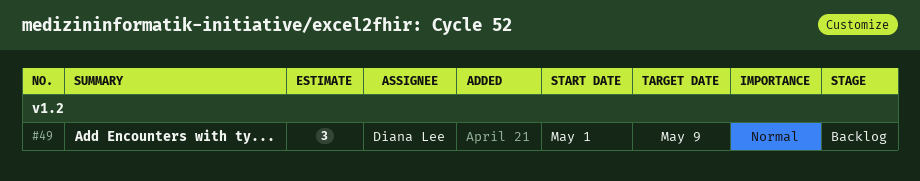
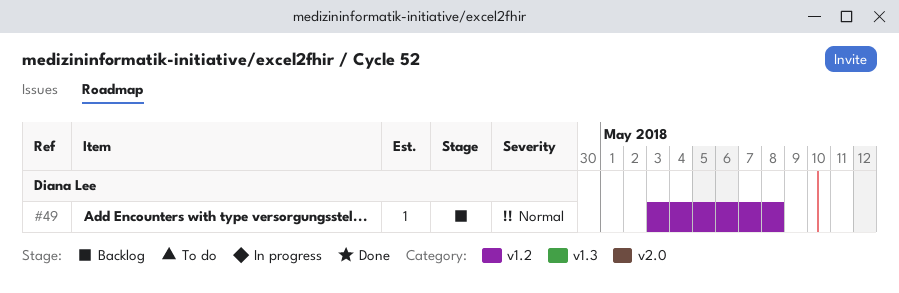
#49, estimate: 3 -> 1
#49, start: May 1 -> May 3
#49, due: May 9 -> May 8

